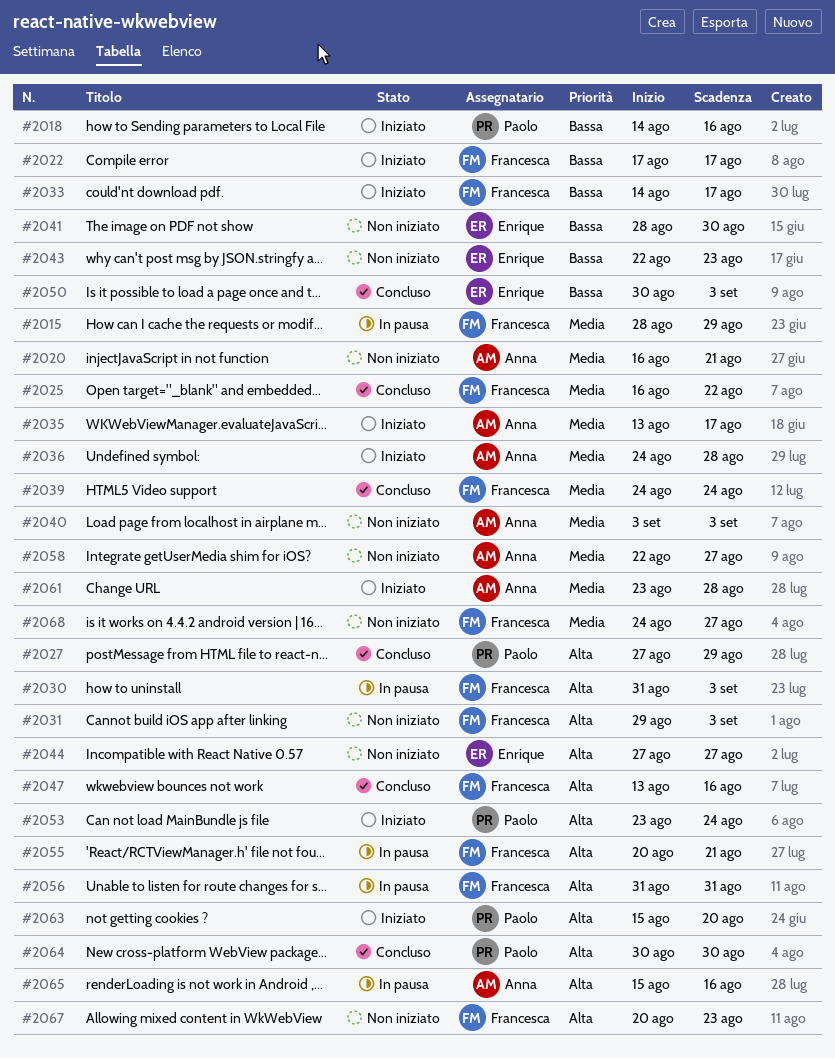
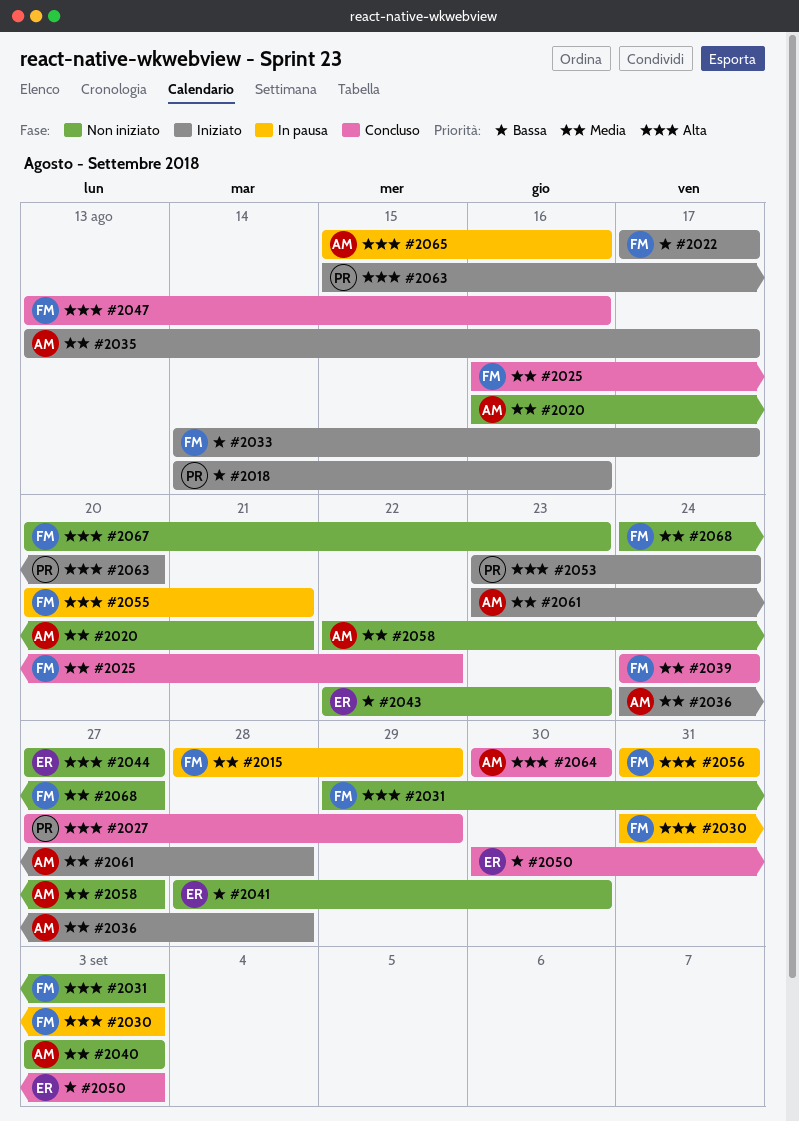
#2064, owner: Paolo -> Anna

